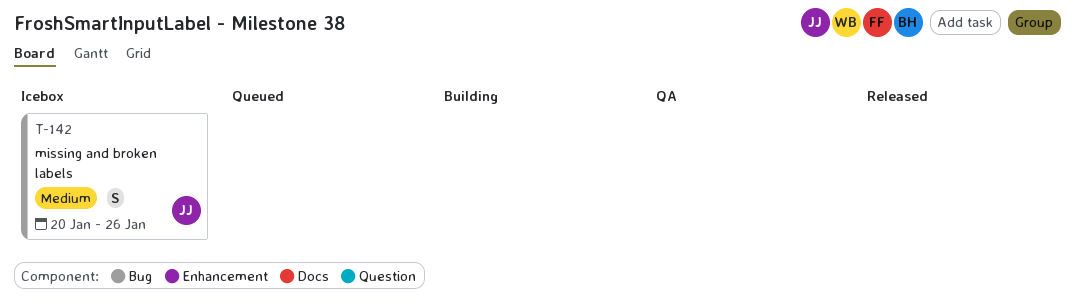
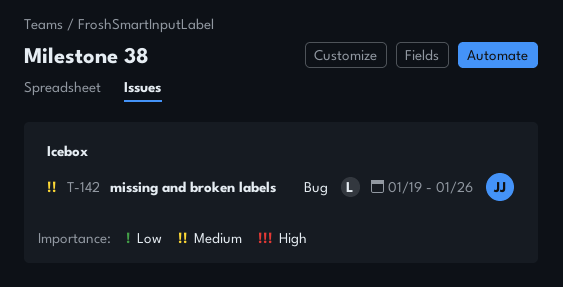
T-142, estimate: S -> L
T-142, start: Jan 20 -> Jan 19

